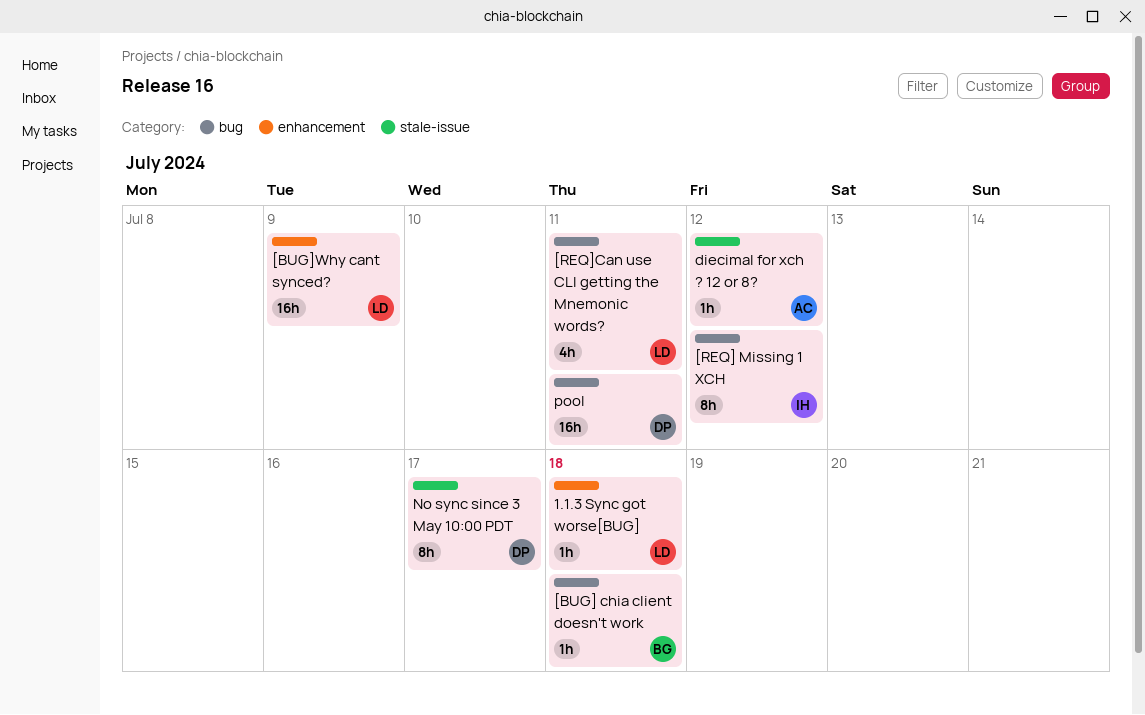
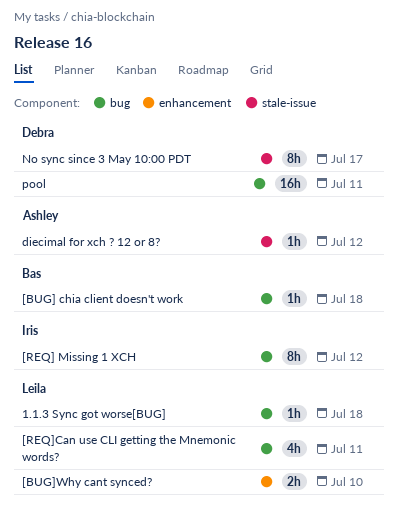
1.1.3 Sync got worse[BUG], label: enhancement -> bug
[BUG]Why cant synced?, estimate: 16h -> 2h
[BUG]Why cant synced?, due: Jul 9 -> Jul 10

